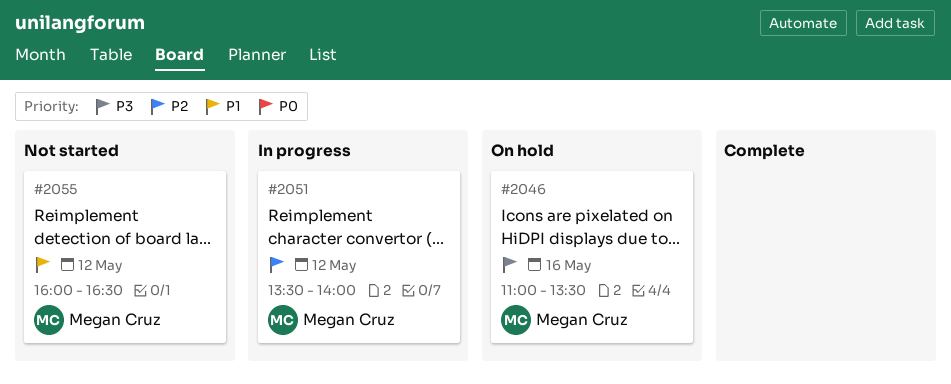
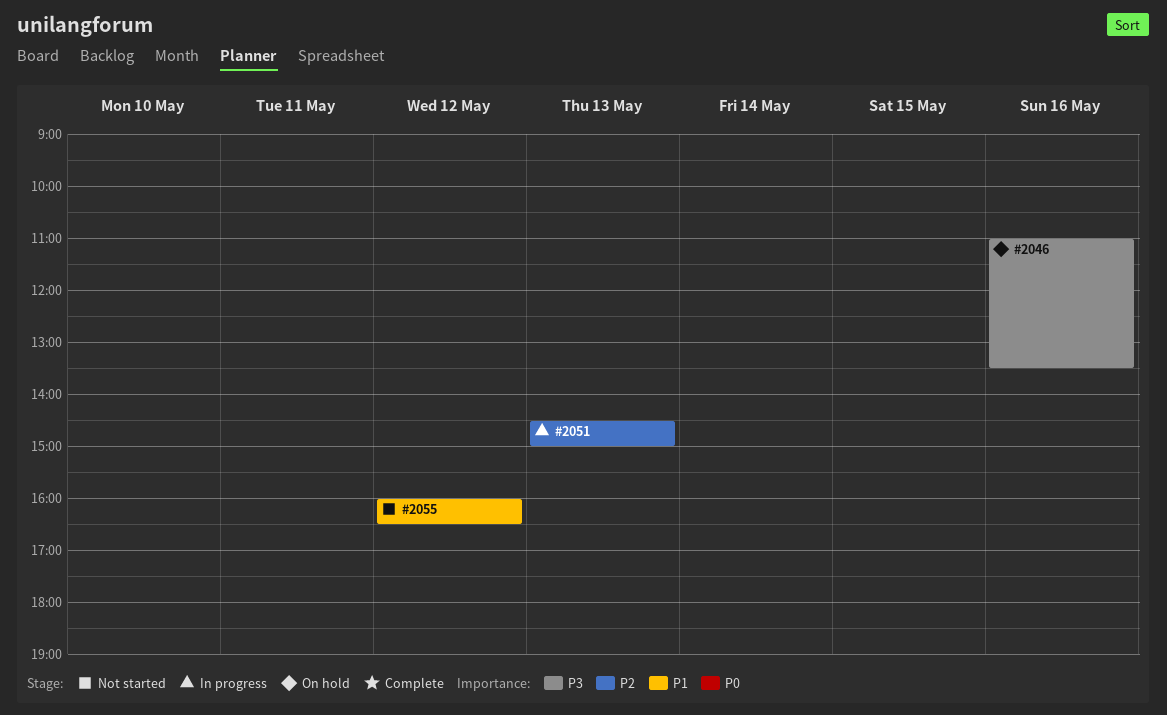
#2051, day: May 12 -> May 13
#2051, begins: 13:30 -> 14:30
#2051, ends: 14:00 -> 15:00

